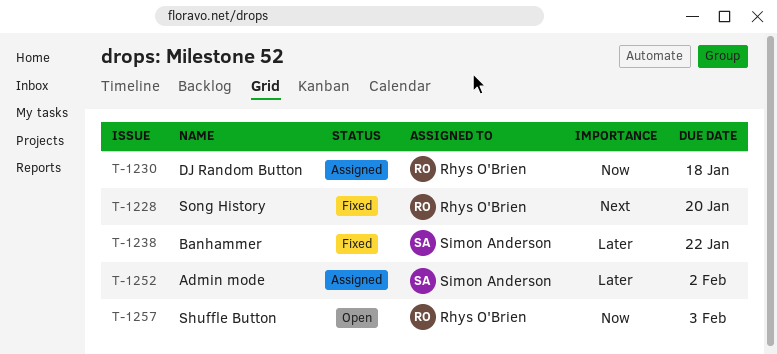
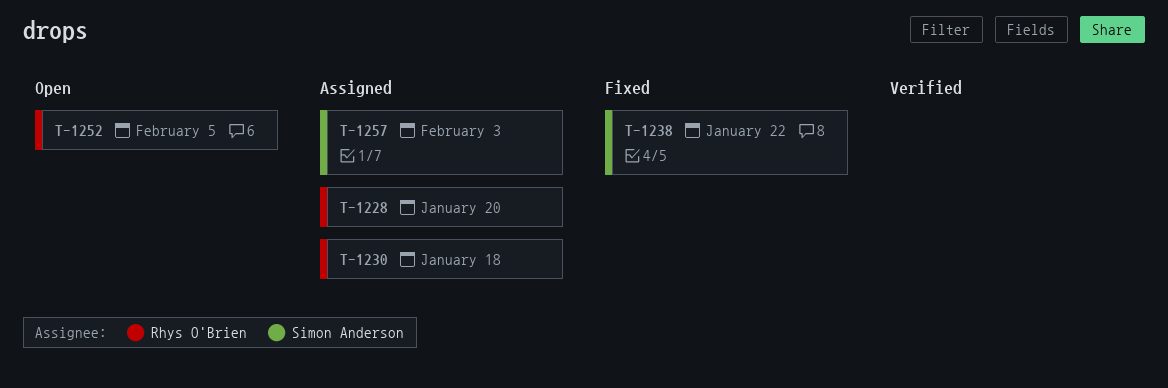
T-1228, status: Fixed -> Assigned
T-1252, status: Assigned -> Open
T-1252, owner: Simon Anderson -> Rhys O'Brien
T-1252, due: Feb 2 -> Feb 5
T-1257, status: Open -> Assigned
T-1257, owner: Rhys O'Brien -> Simon Anderson

